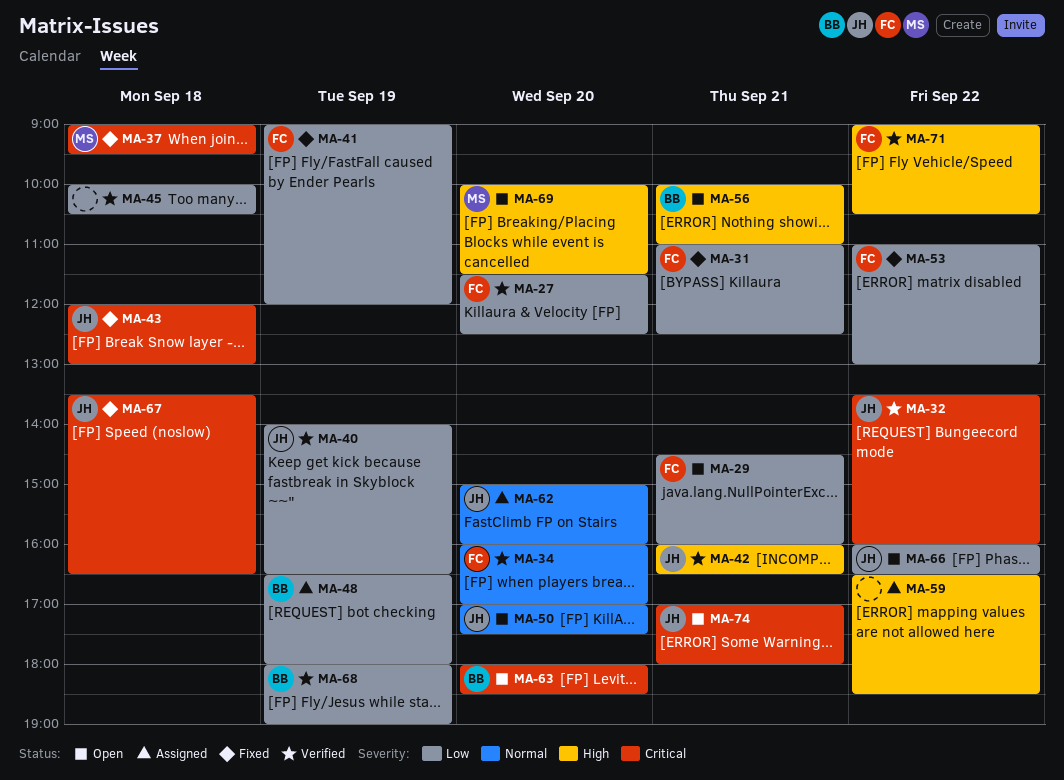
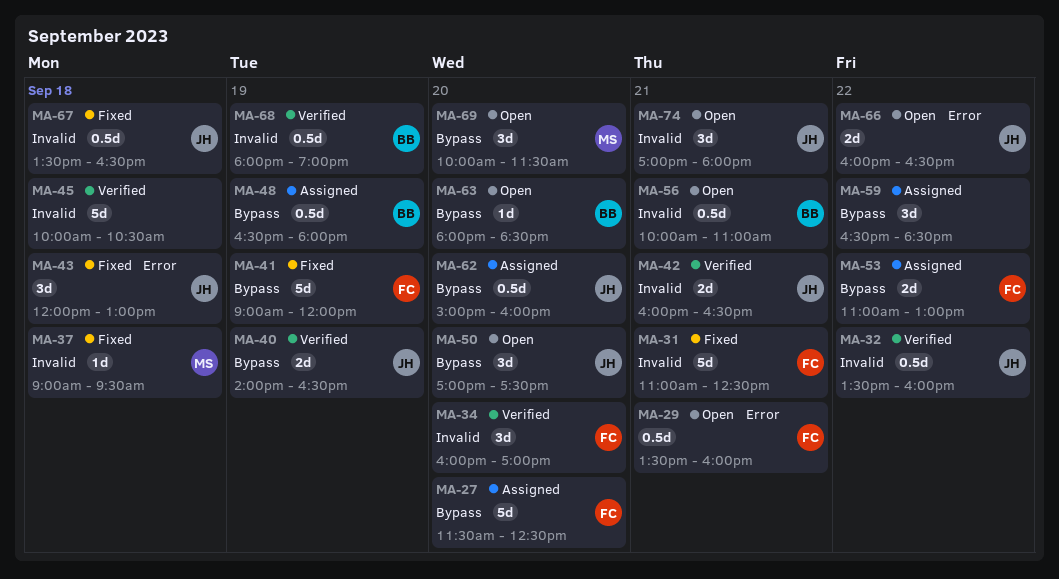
MA-27, status: Verified -> Assigned
MA-29, begins: 14:30 -> 13:30
MA-53, status: Fixed -> Assigned
MA-71: present -> none

